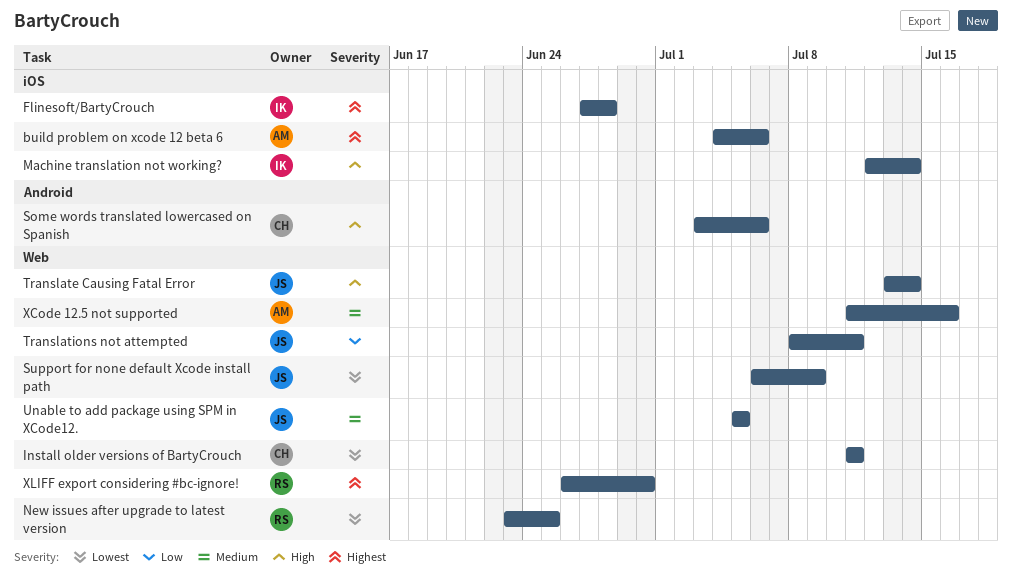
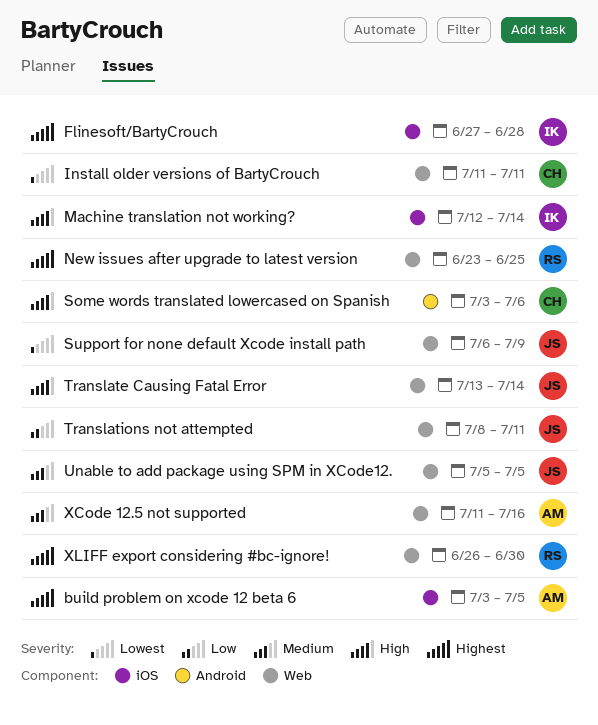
build problem on xcode 12 beta 6, start: Jul 4 -> Jul 3
build problem on xcode 12 beta 6, due: Jul 6 -> Jul 5
New issues after upgrade to latest version, priority: Lowest -> Highest

